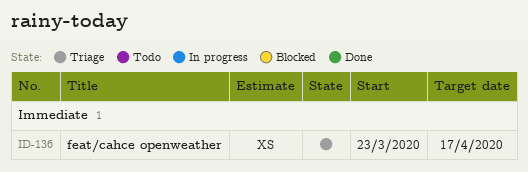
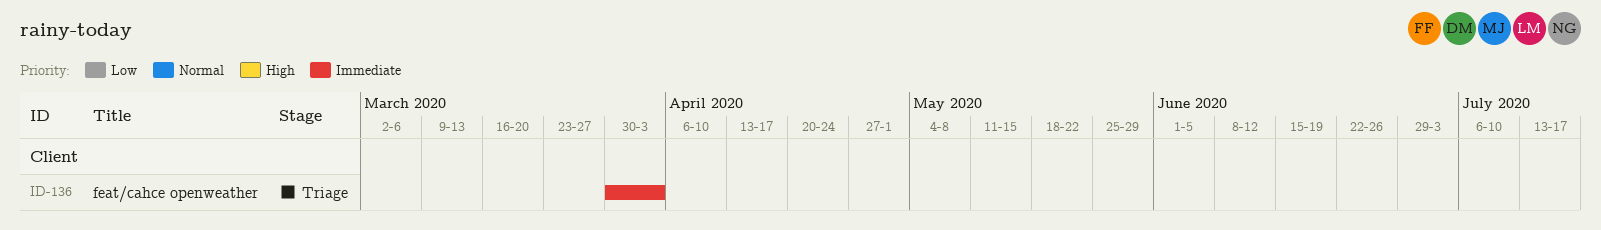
ID-136, start: Mar 23 -> Mar 30
ID-136, due: Apr 17 -> Apr 3

